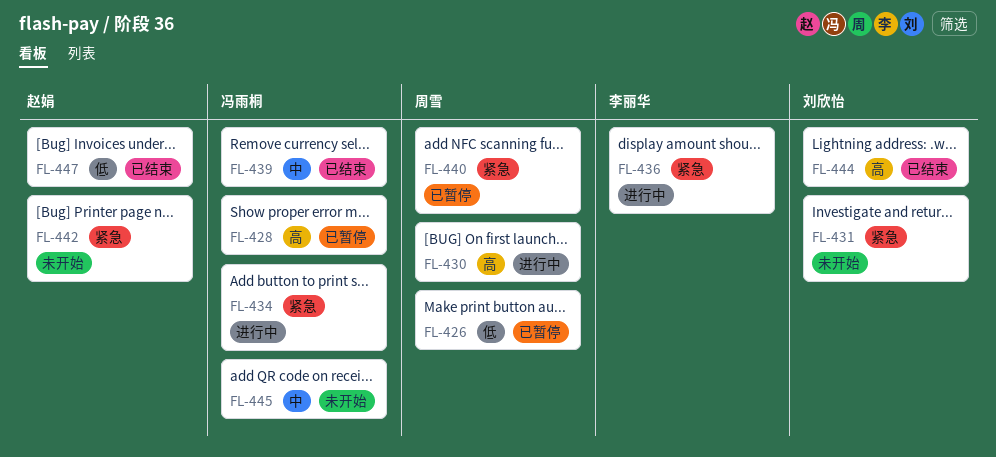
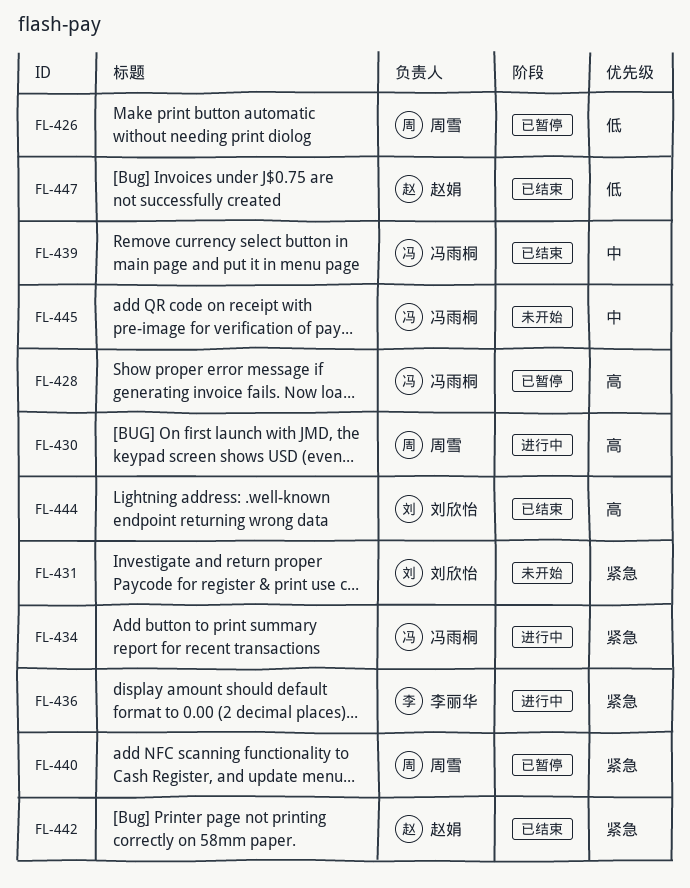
FL-442, status: 未开始 -> 已结束

